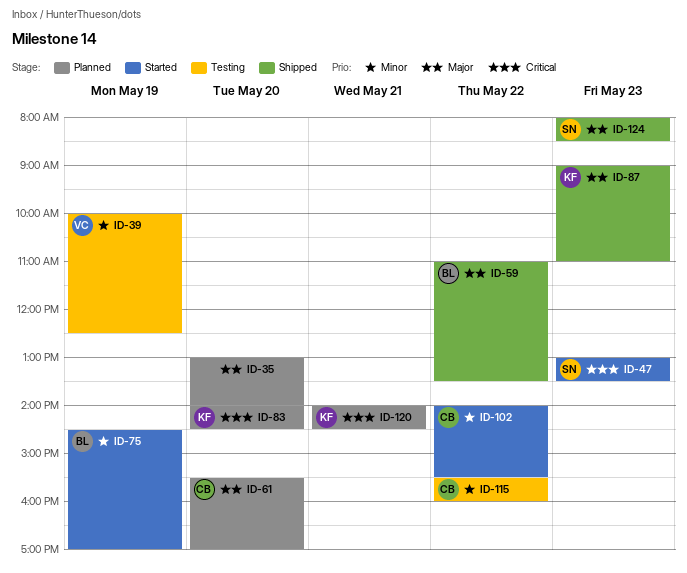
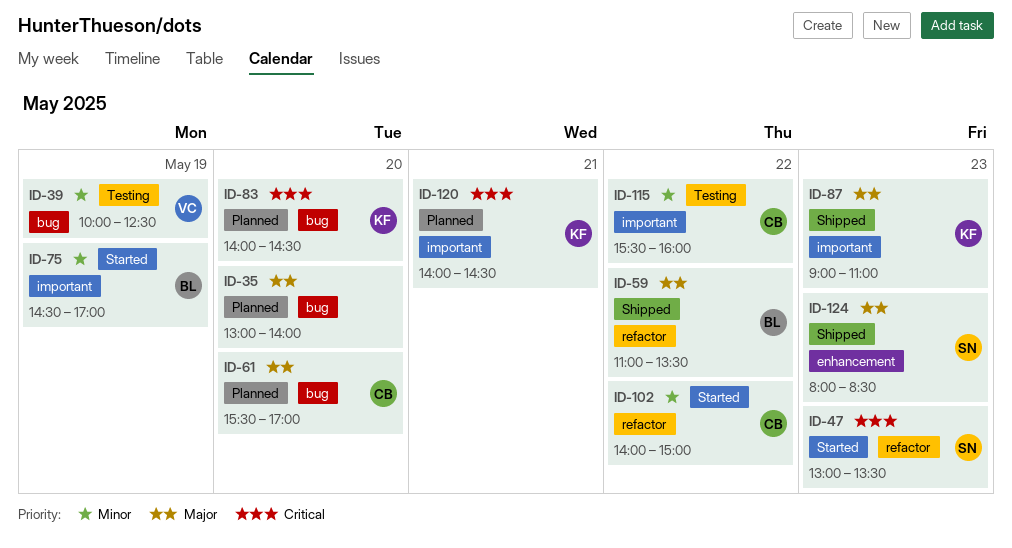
ID-102, ends: 15:30 -> 15:00

